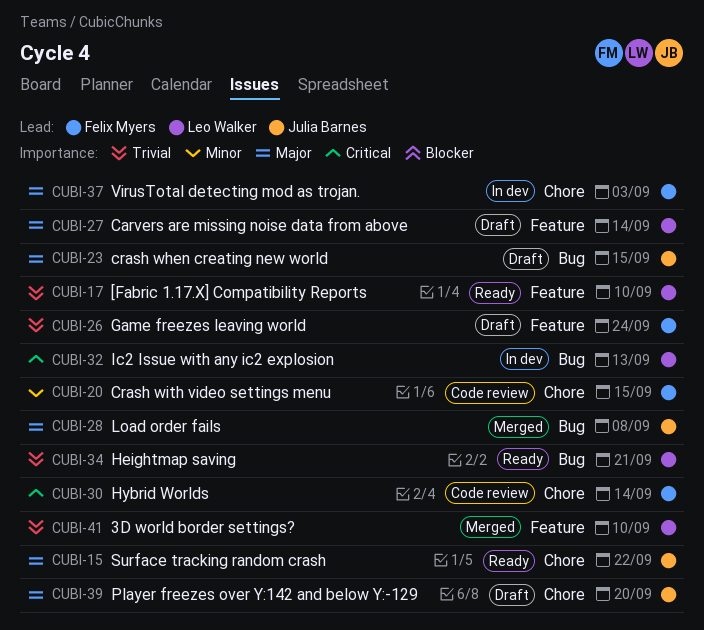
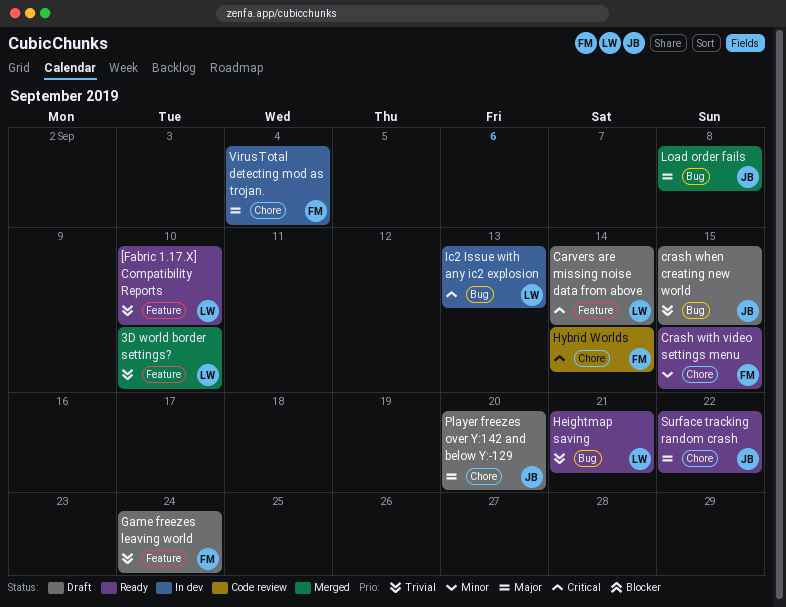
Carvers are missing noise data from above, priority: Major -> Critical
crash when creating new world, priority: Major -> Trivial
Crash with video settings menu, status: Code review -> Ready
VirusTotal detecting mod as trojan., due: Sep 3 -> Sep 4

